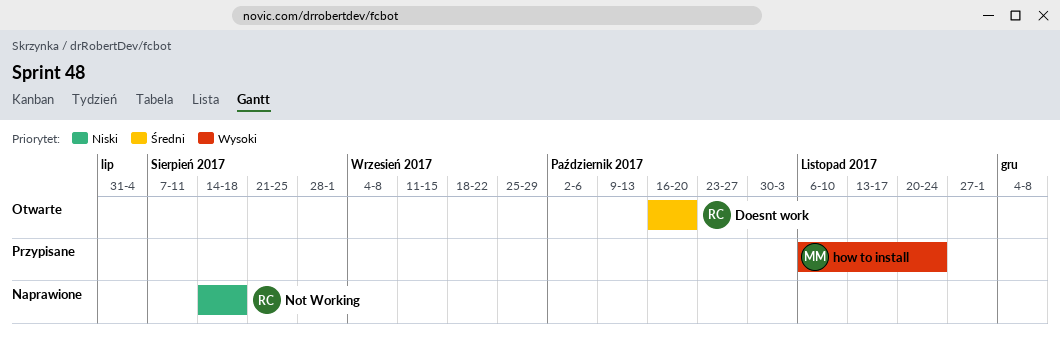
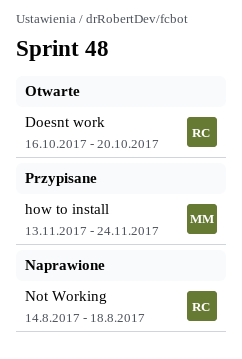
how to install, start: Nov 6 -> Nov 13

